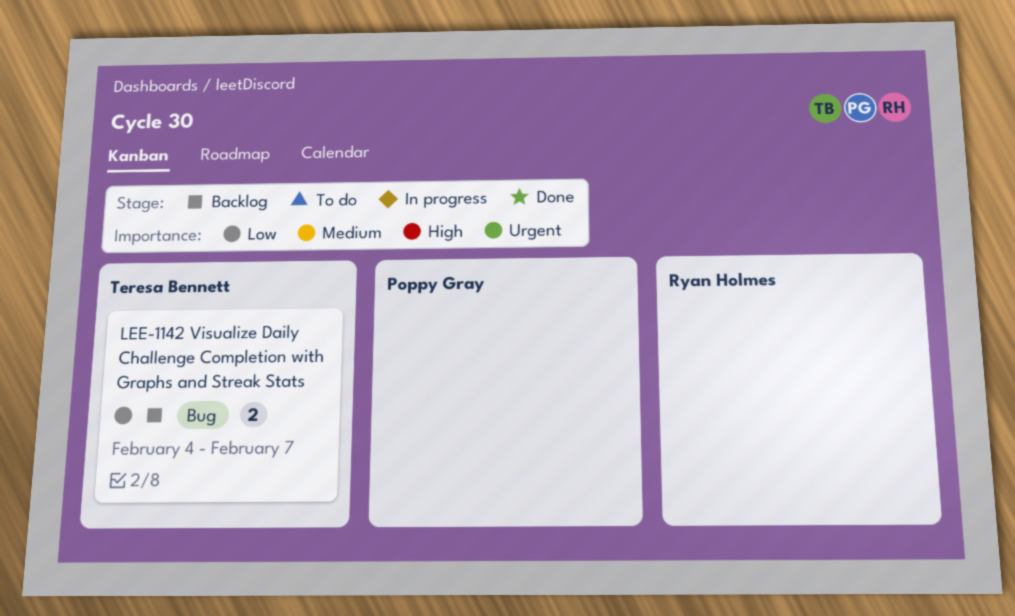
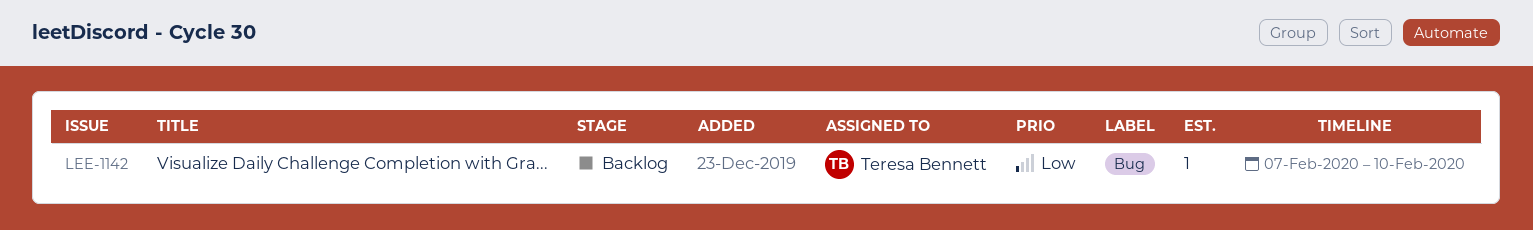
LEE-1142, estimate: 2 -> 1
LEE-1142, start: Feb 4 -> Feb 7
LEE-1142, due: Feb 7 -> Feb 10

